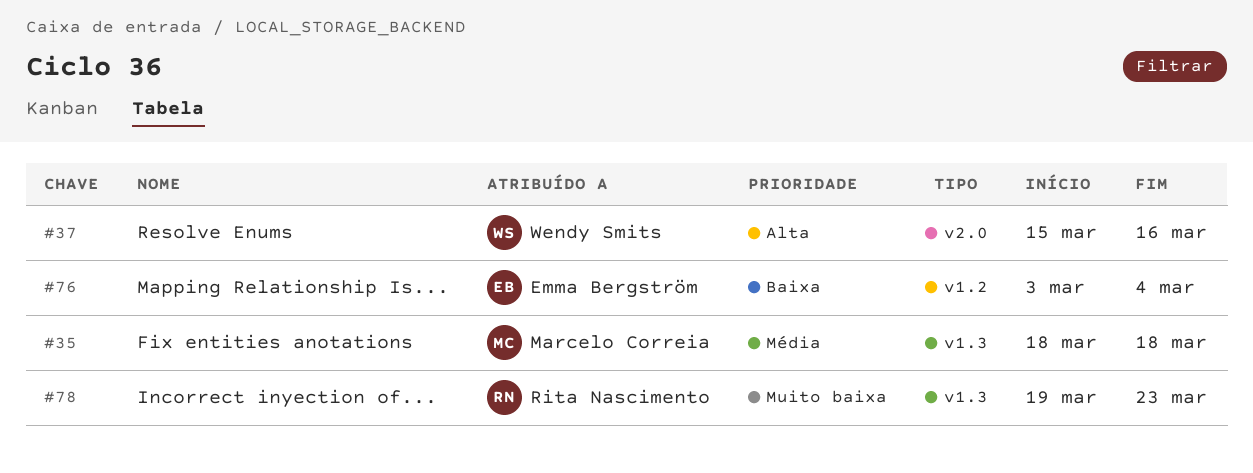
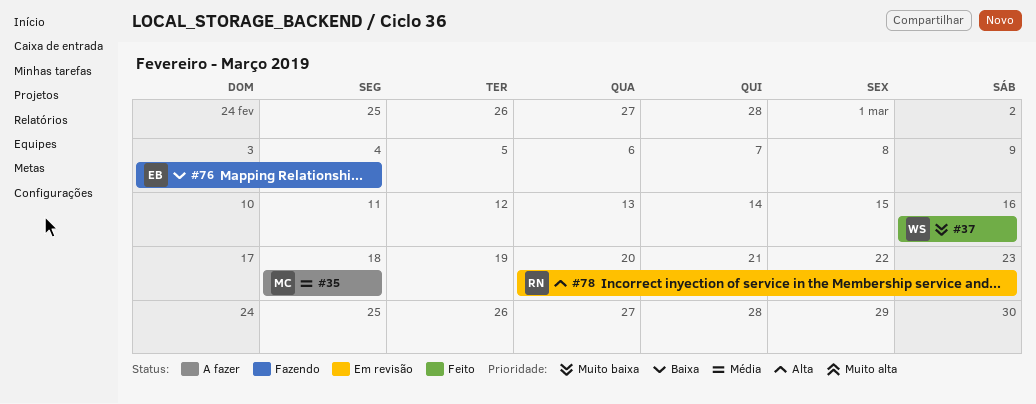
#37, priority: Alta -> Muito baixa
#37, start: Mar 15 -> Mar 16
#78, priority: Muito baixa -> Alta
#78, start: Mar 19 -> Mar 20

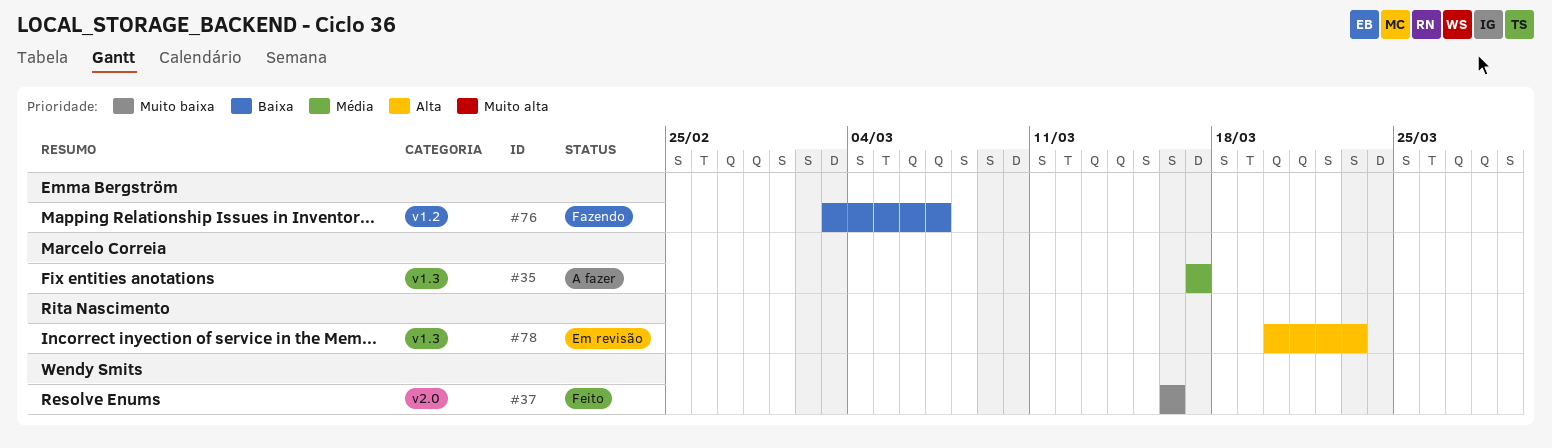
#35, start: Mar 18 -> Mar 17
#35, due: Mar 18 -> Mar 17
#76, due: Mar 4 -> Mar 7

